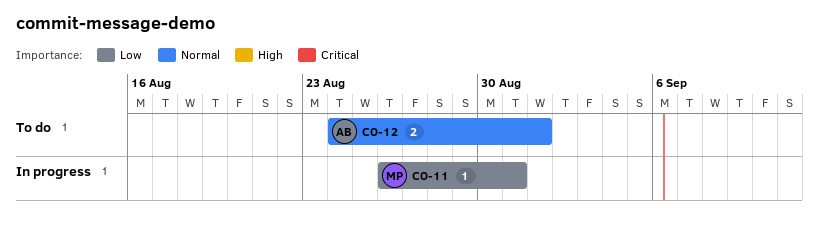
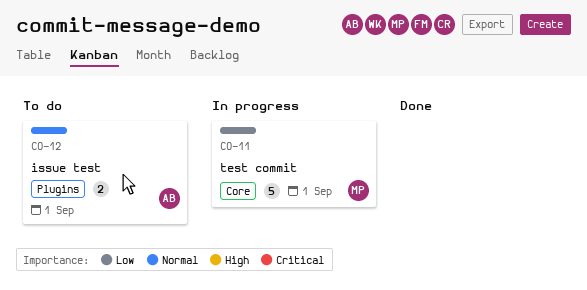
CO-11, estimate: 1 -> 5
CO-11, due: Aug 31 -> Sep 1

